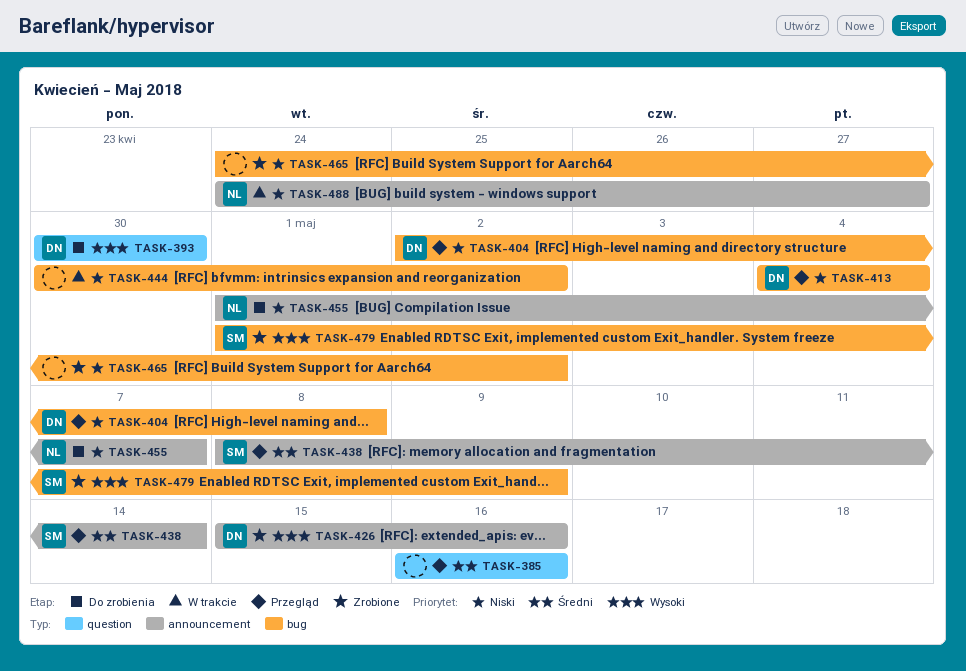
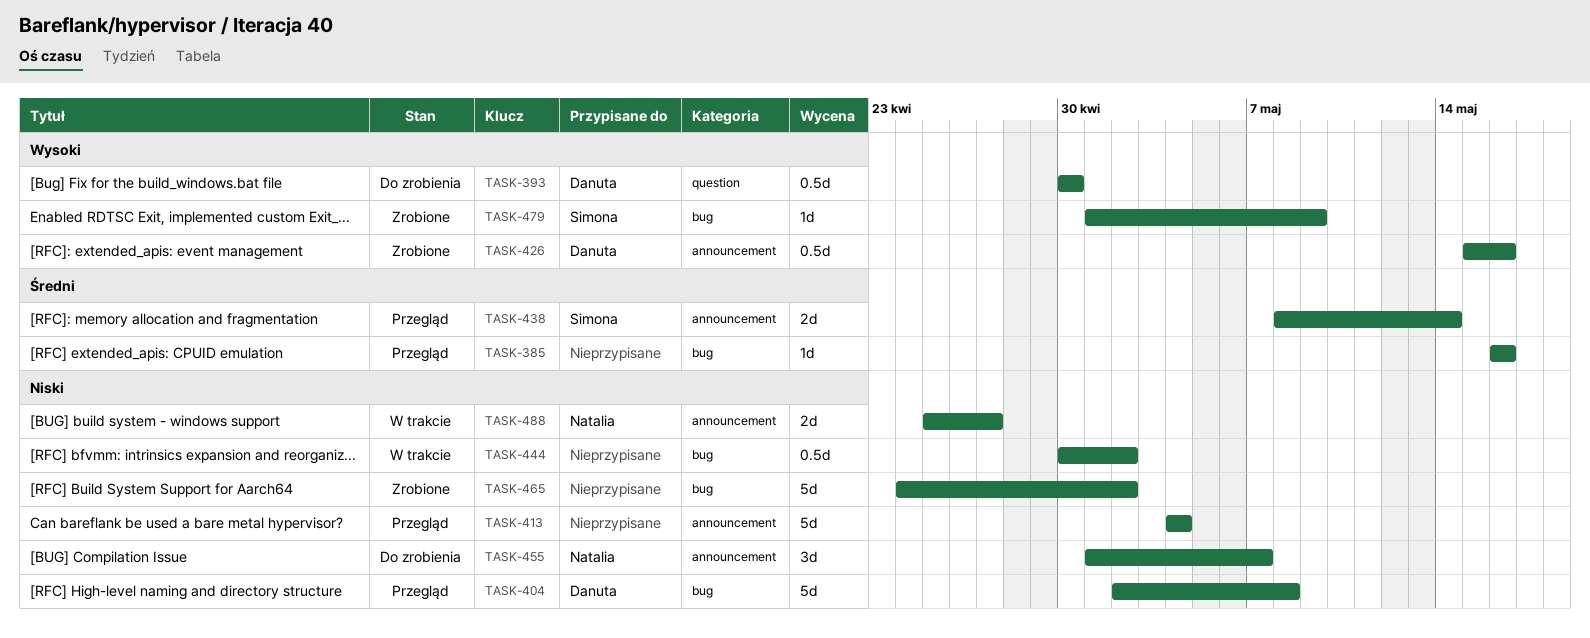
TASK-385, label: question -> bug
TASK-413, owner: Danuta -> none
TASK-413, label: bug -> announcement
TASK-488, start: Apr 24 -> Apr 25

